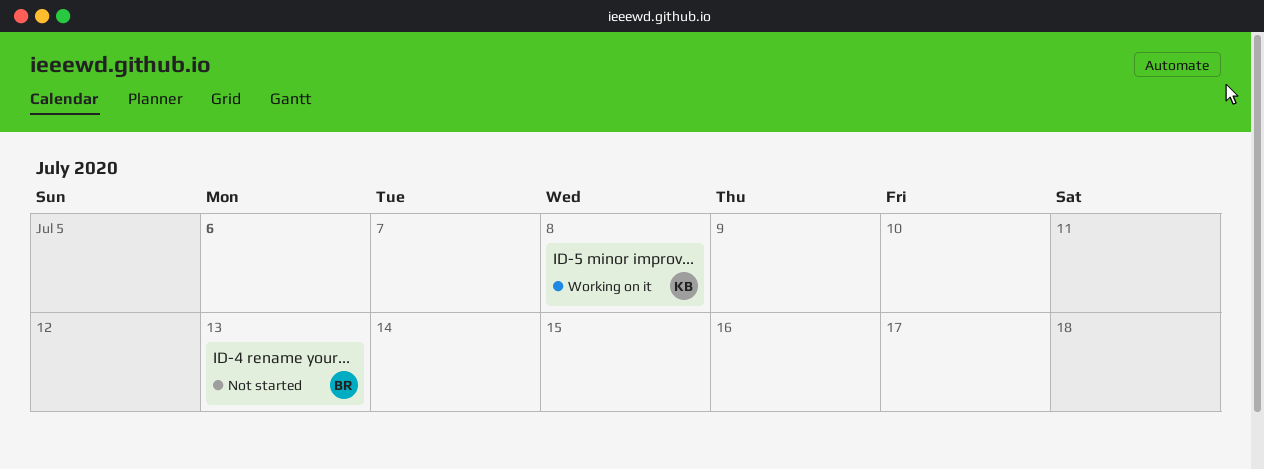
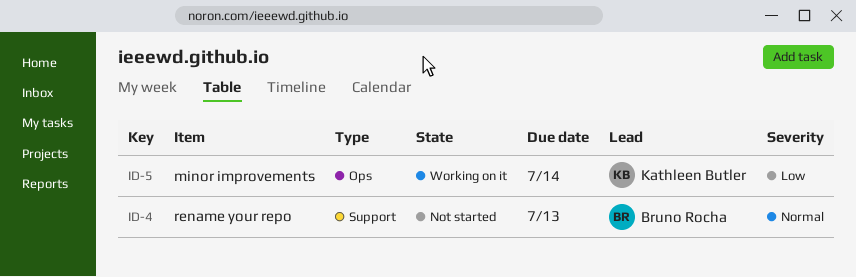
ID-5, due: Jul 8 -> Jul 14

